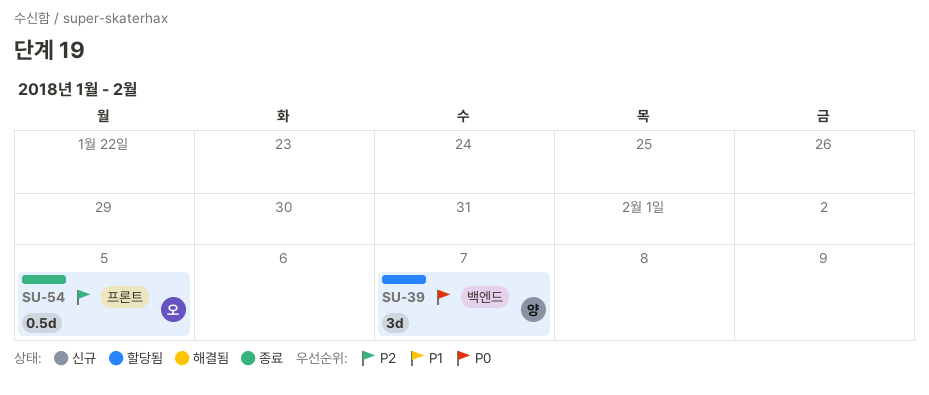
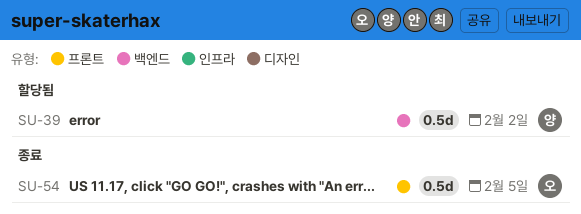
SU-39, estimate: 3d -> 0.5d
SU-39, due: Feb 7 -> Feb 2

